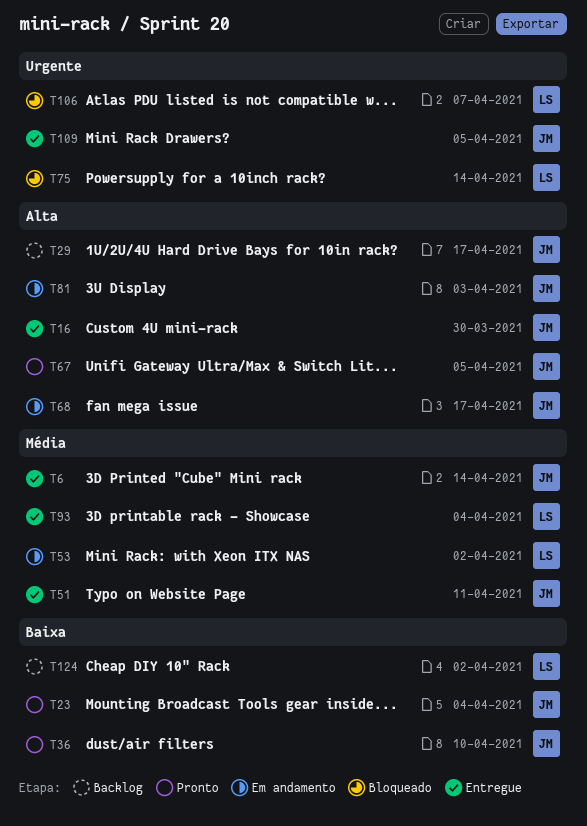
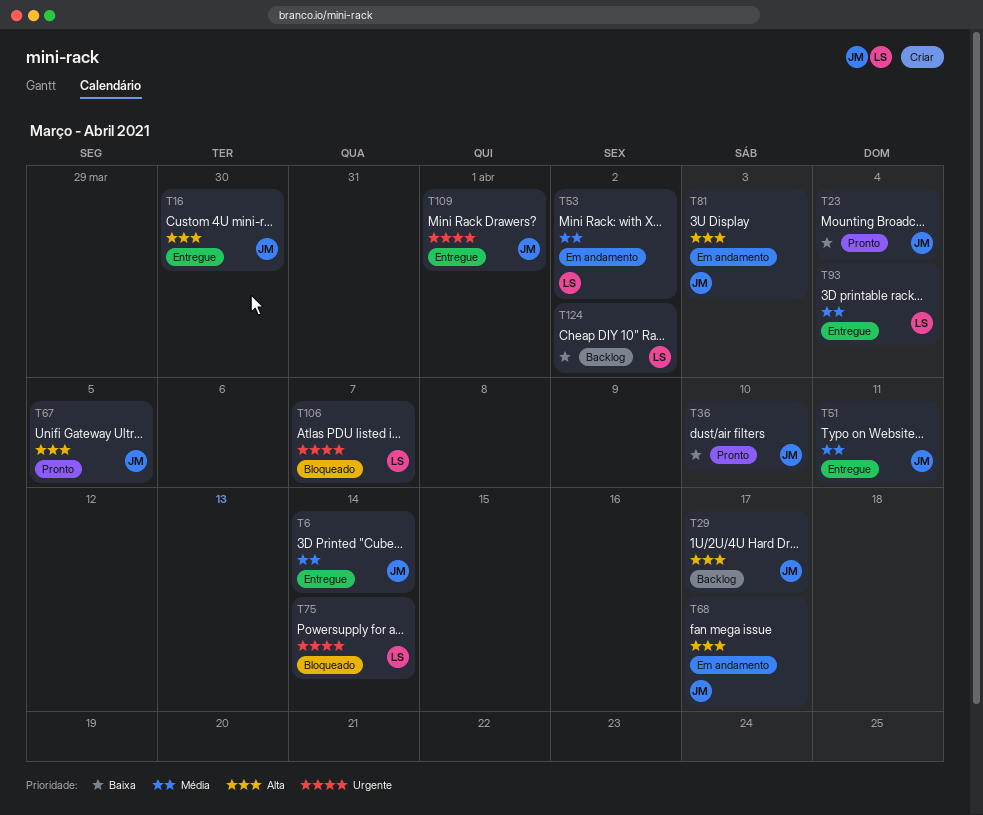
T109, due: Apr 5 -> Apr 1

